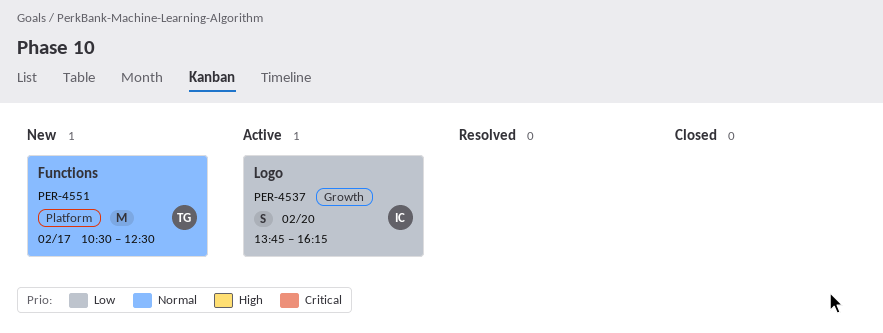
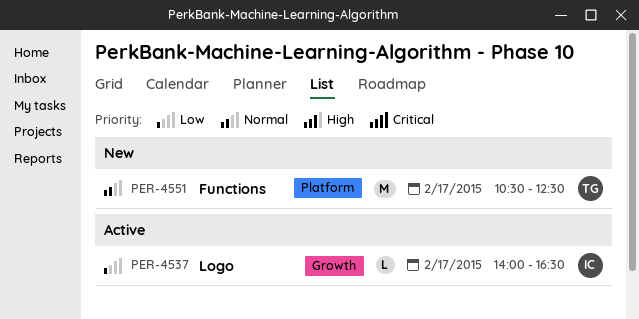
PER-4537, estimate: S -> L
PER-4537, day: Feb 20 -> Feb 17
PER-4537, begins: 13:45 -> 14:00
PER-4537, ends: 16:15 -> 16:30

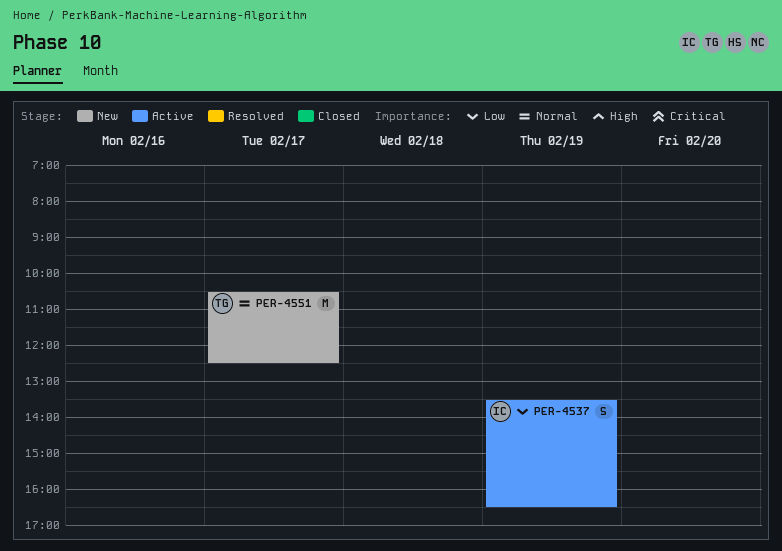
PER-4537, estimate: L -> S
PER-4537, day: Feb 17 -> Feb 19
PER-4537, begins: 14:00 -> 13:30

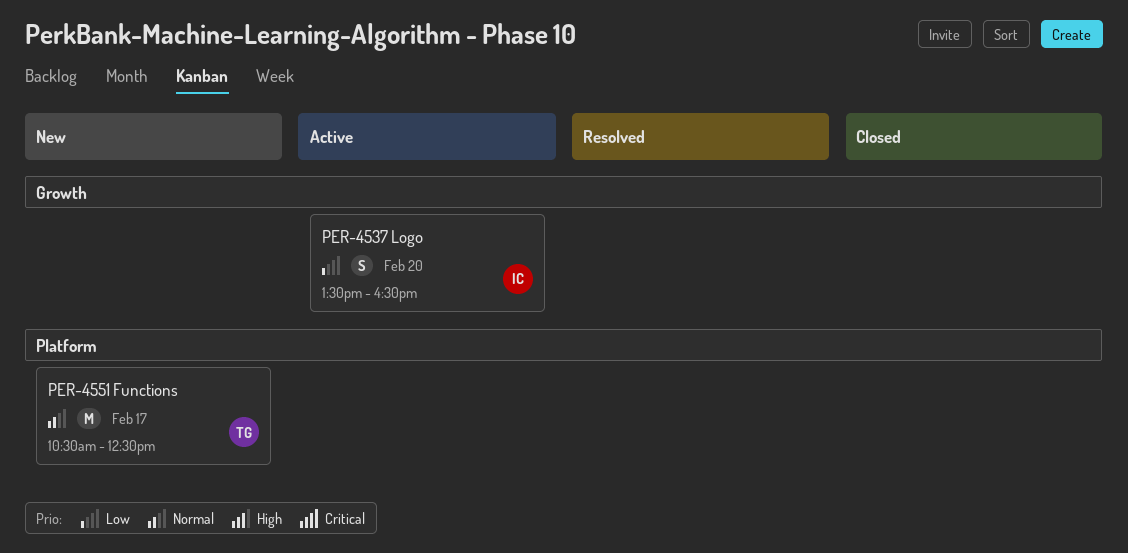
PER-4537, day: Feb 19 -> Feb 20

